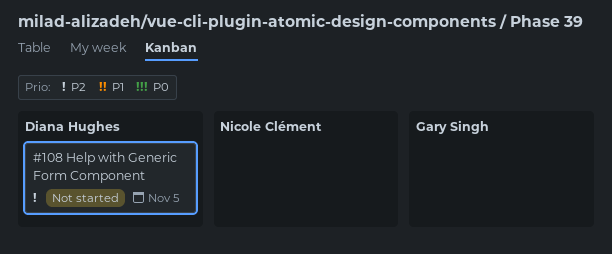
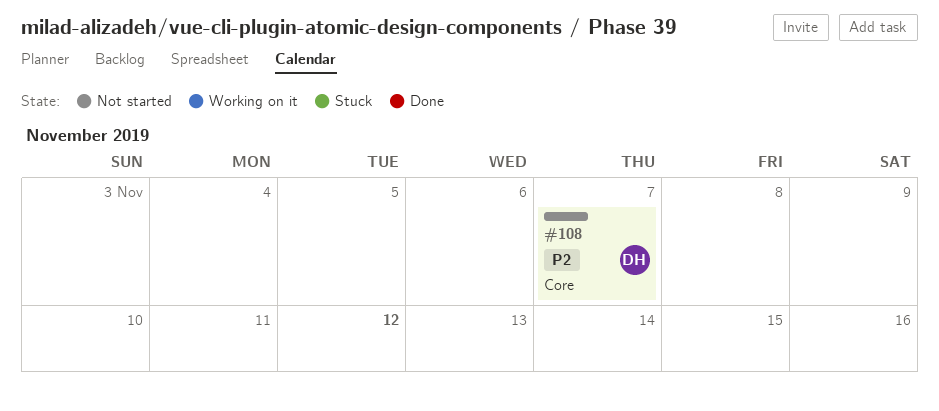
#108, due: Nov 5 -> Nov 7

